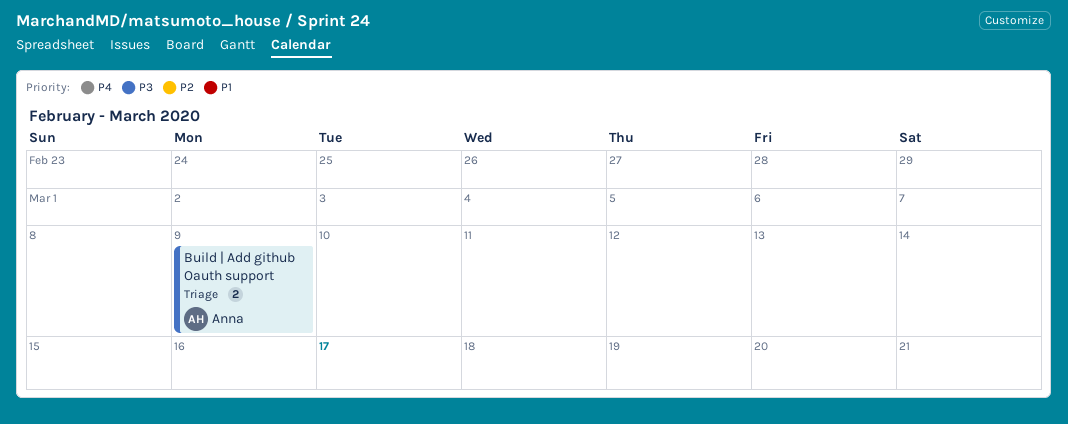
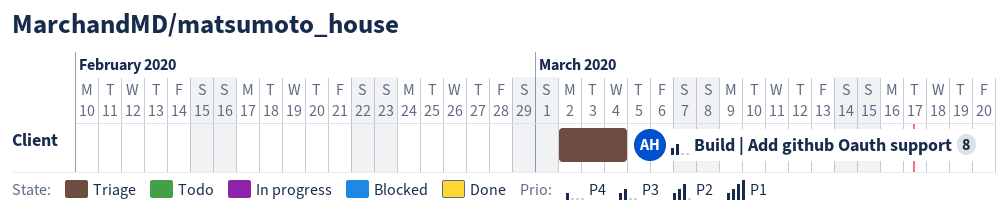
Build | Add github Oauth support, estimate: 2 -> 8
Build | Add github Oauth support, due: Mar 9 -> Mar 4

